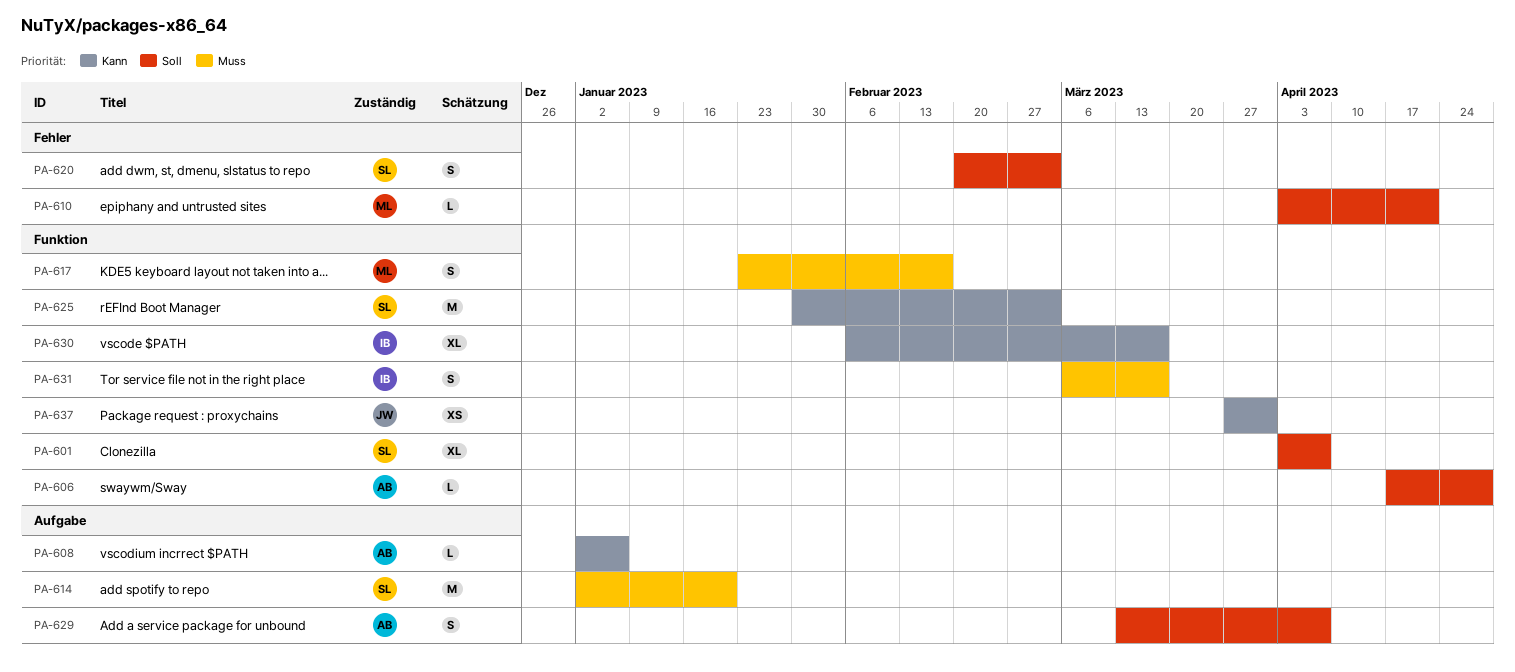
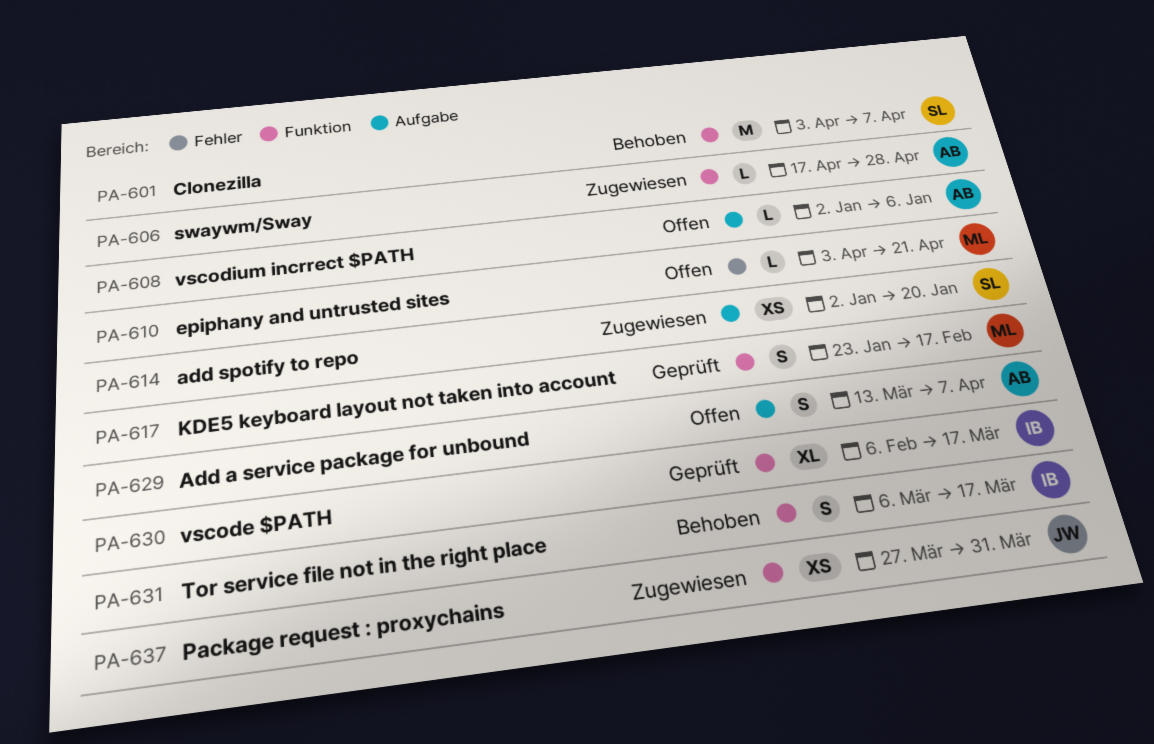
PA-601, estimate: XL -> M
PA-614, estimate: M -> XS
PA-620: present -> none
PA-625: present -> none

